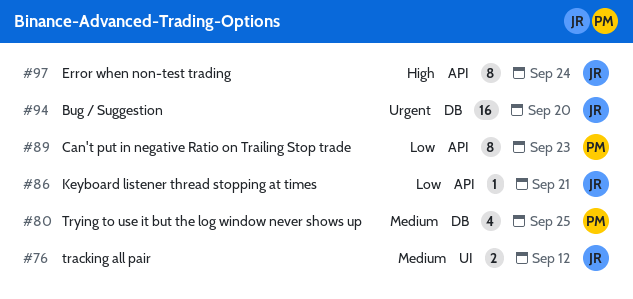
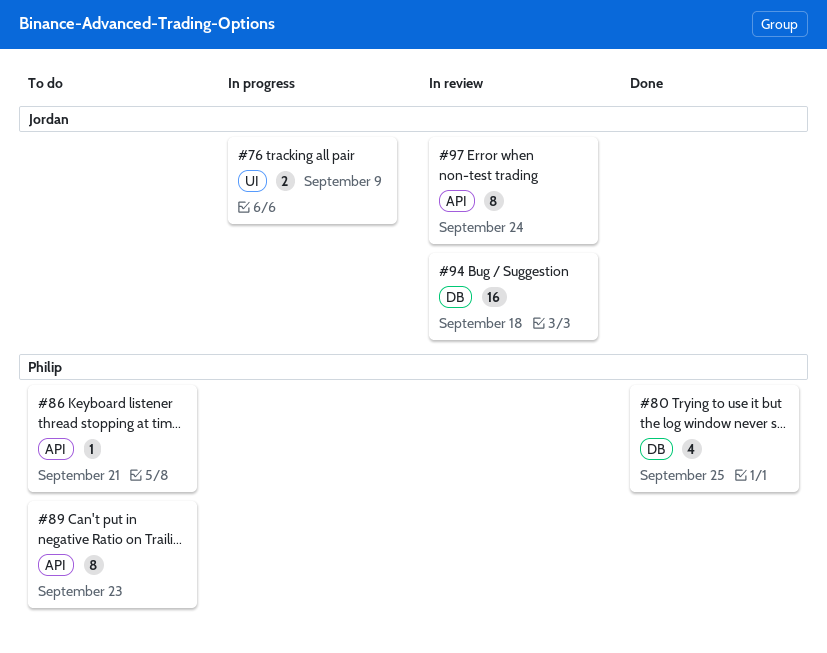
#76, due: Sep 12 -> Sep 9
#86, owner: Jordan -> Philip
#94, due: Sep 20 -> Sep 18

